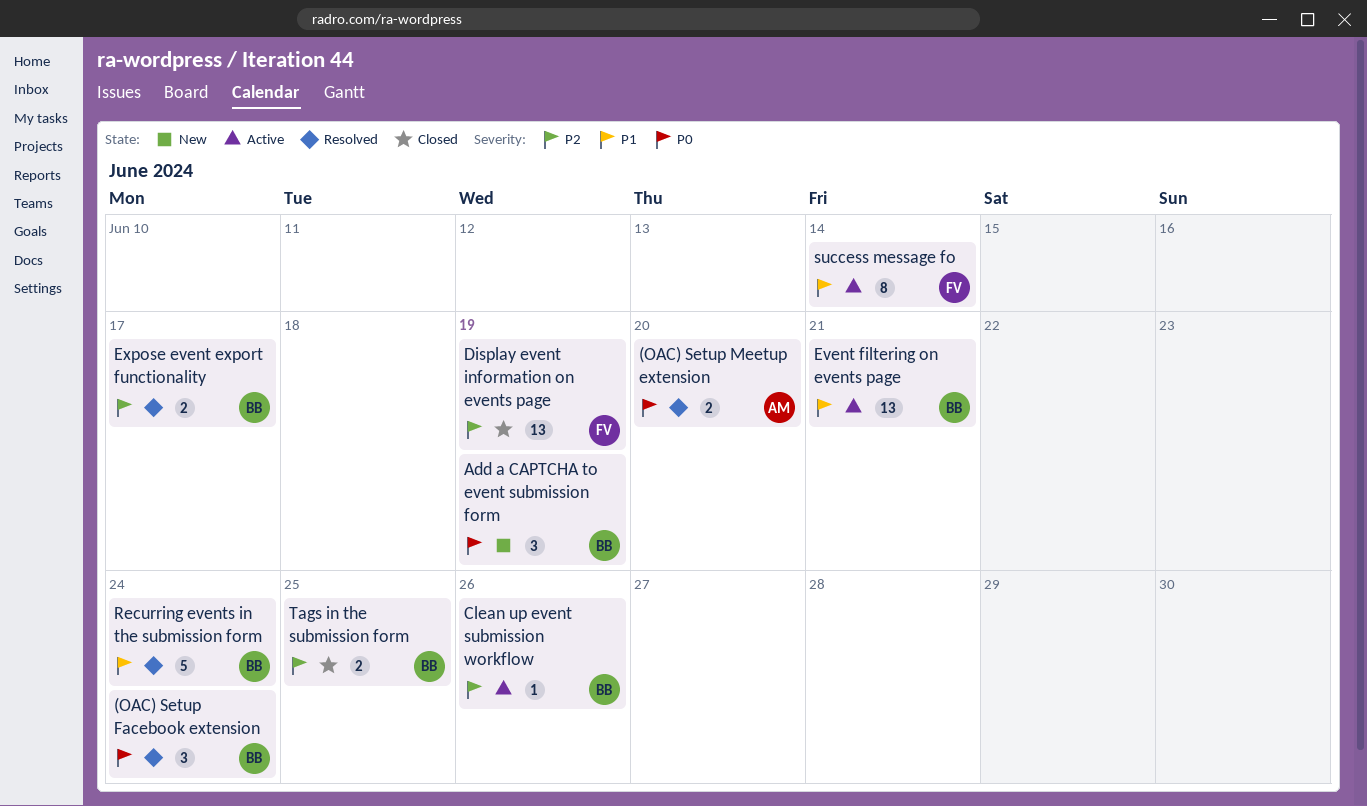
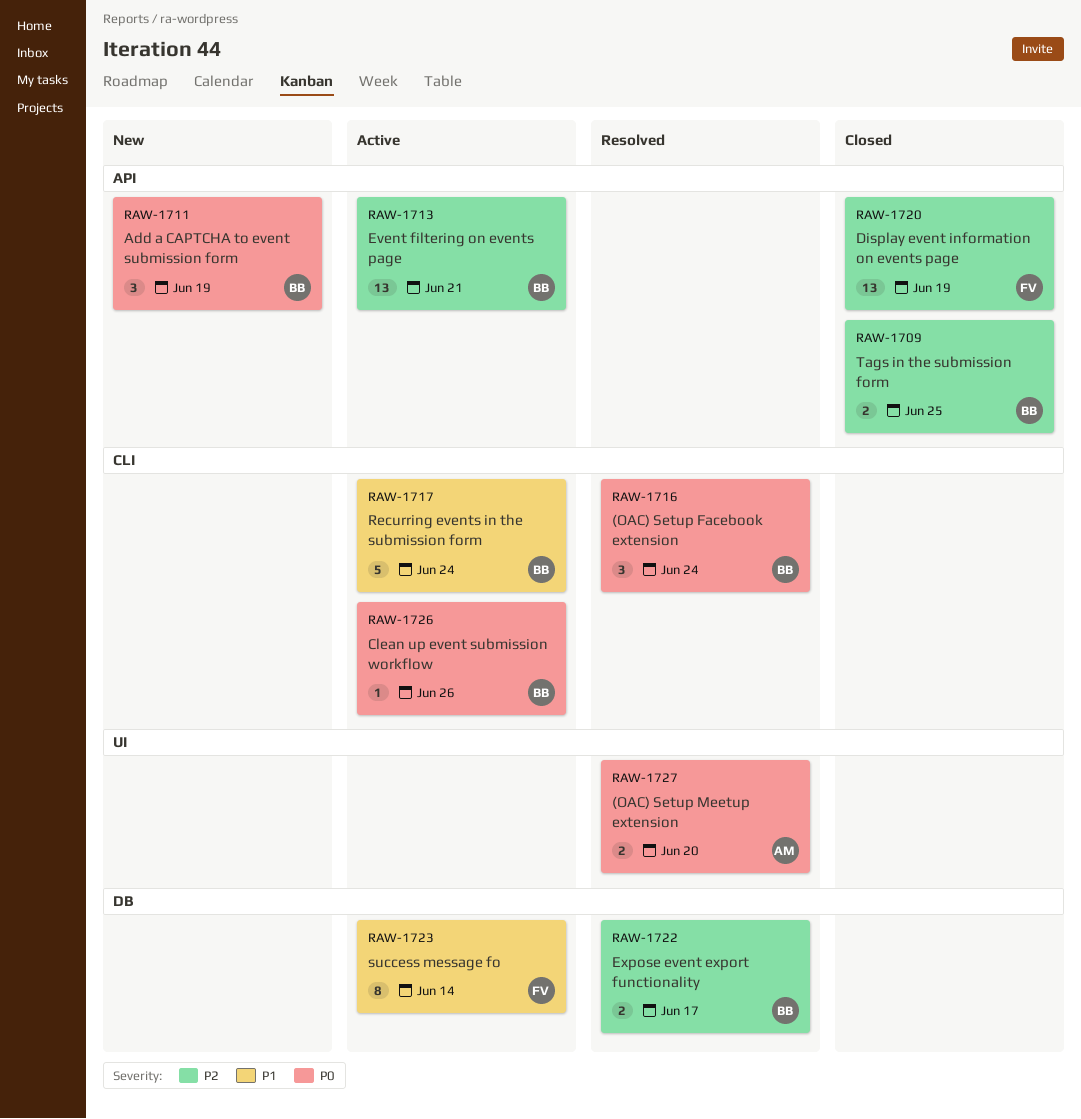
Clean up event submission workflow, priority: P2 -> P0
Event filtering on events page, priority: P1 -> P2
Recurring events in the submission form, status: Resolved -> Active

